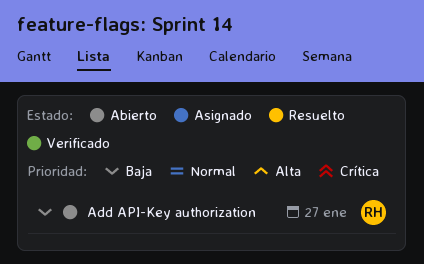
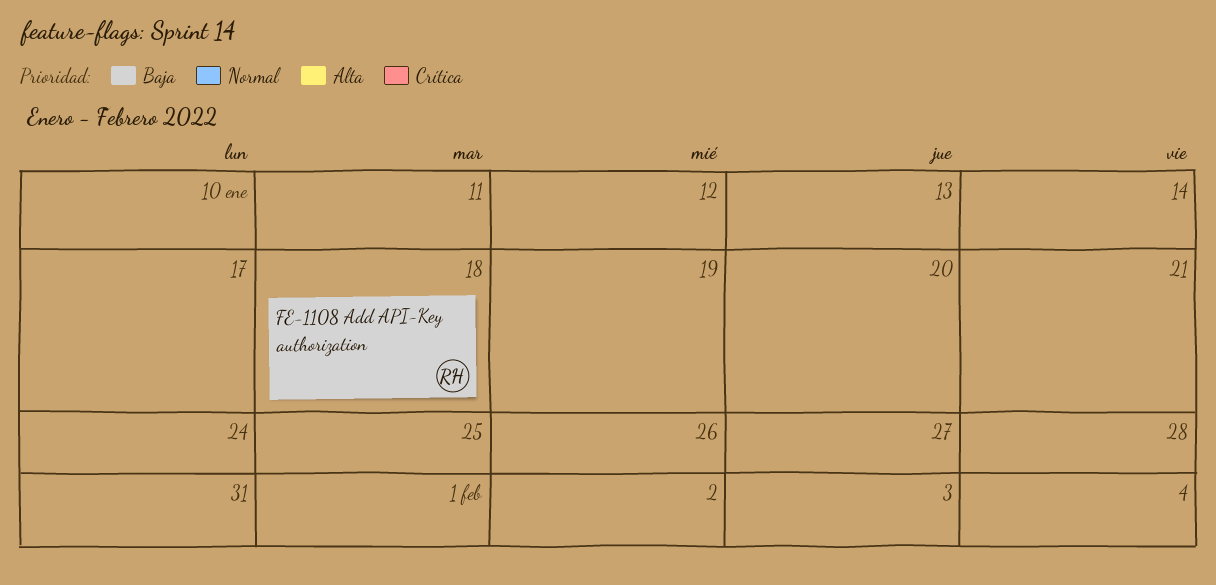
Add API-Key authorization, due: Jan 27 -> Jan 18

